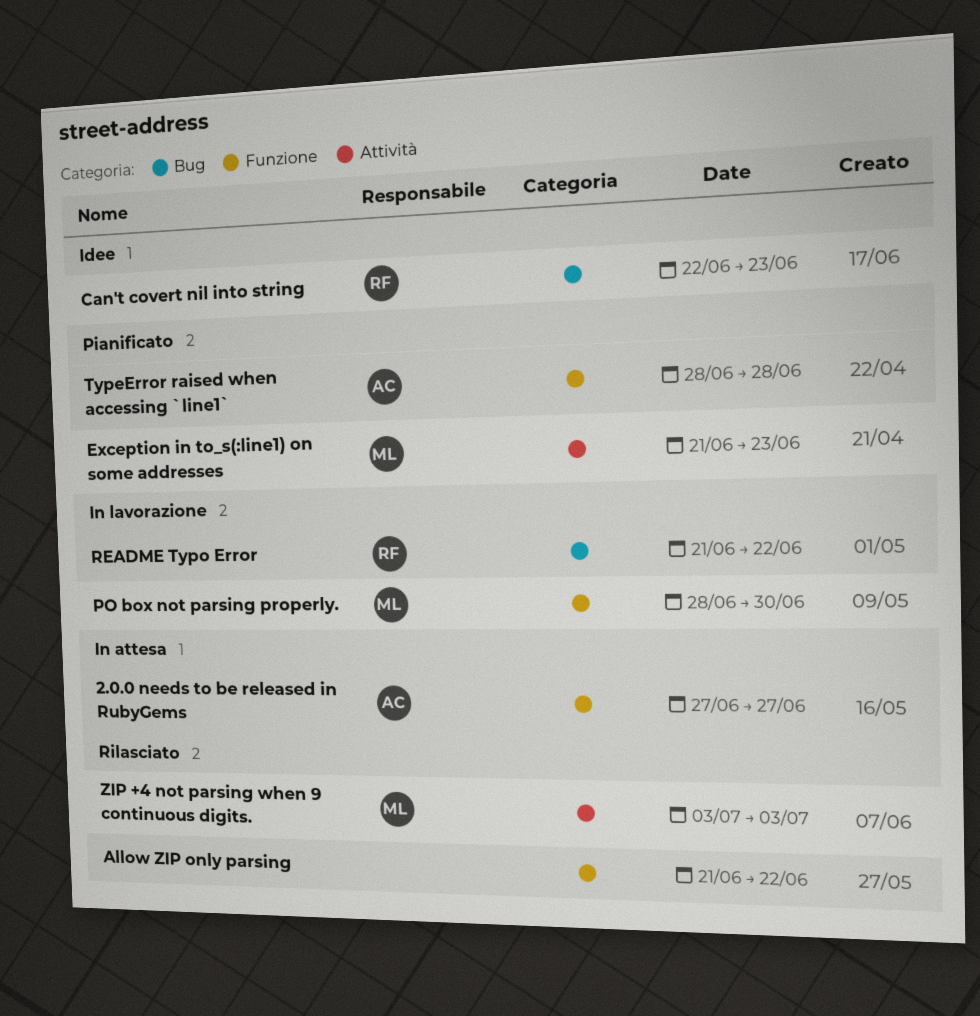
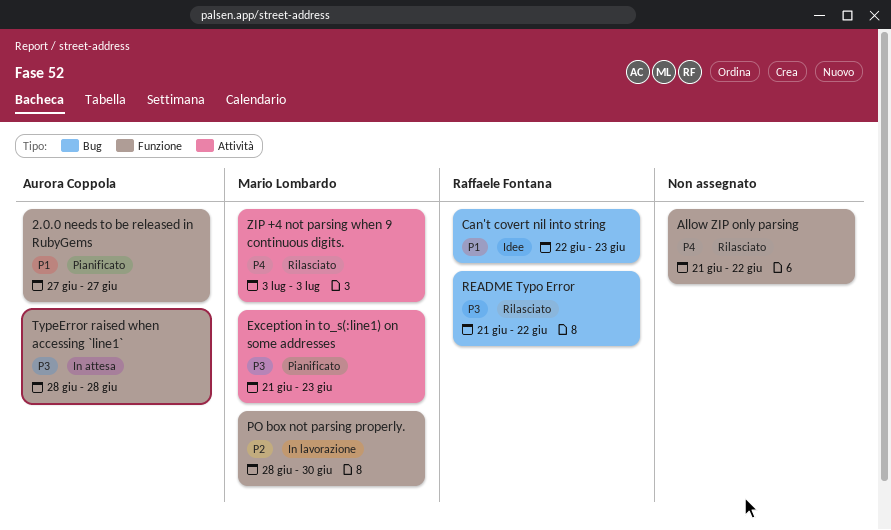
2.0.0 needs to be released in RubyGems, status: In attesa -> Pianificato
README Typo Error, status: In lavorazione -> Rilasciato
TypeError raised when accessing `line1`, status: Pianificato -> In attesa

